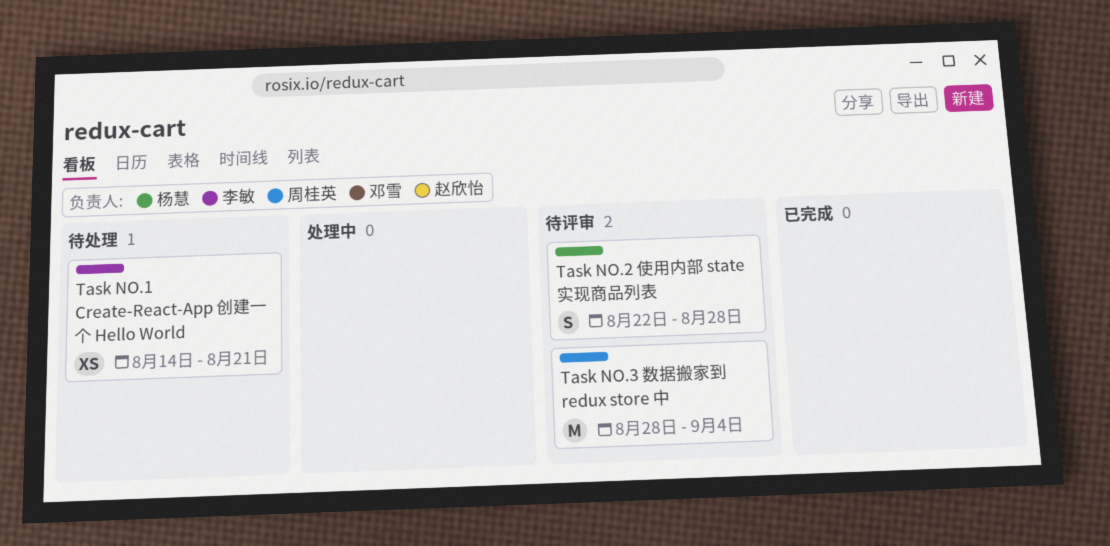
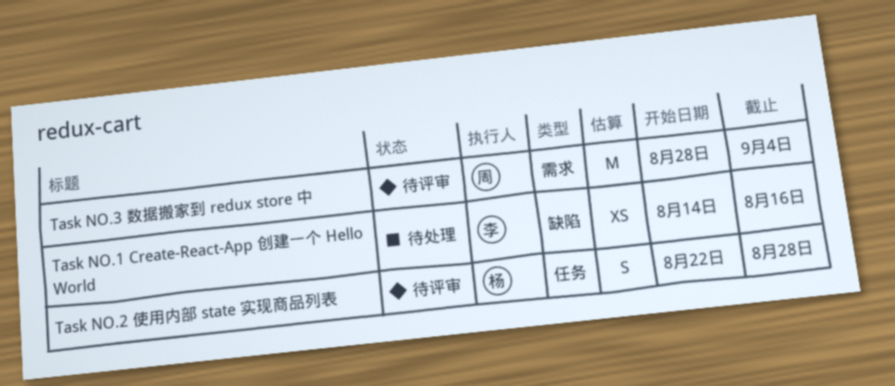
Task NO.1 Create-React-App 创建一个 Hello World, due: Aug 21 -> Aug 16

